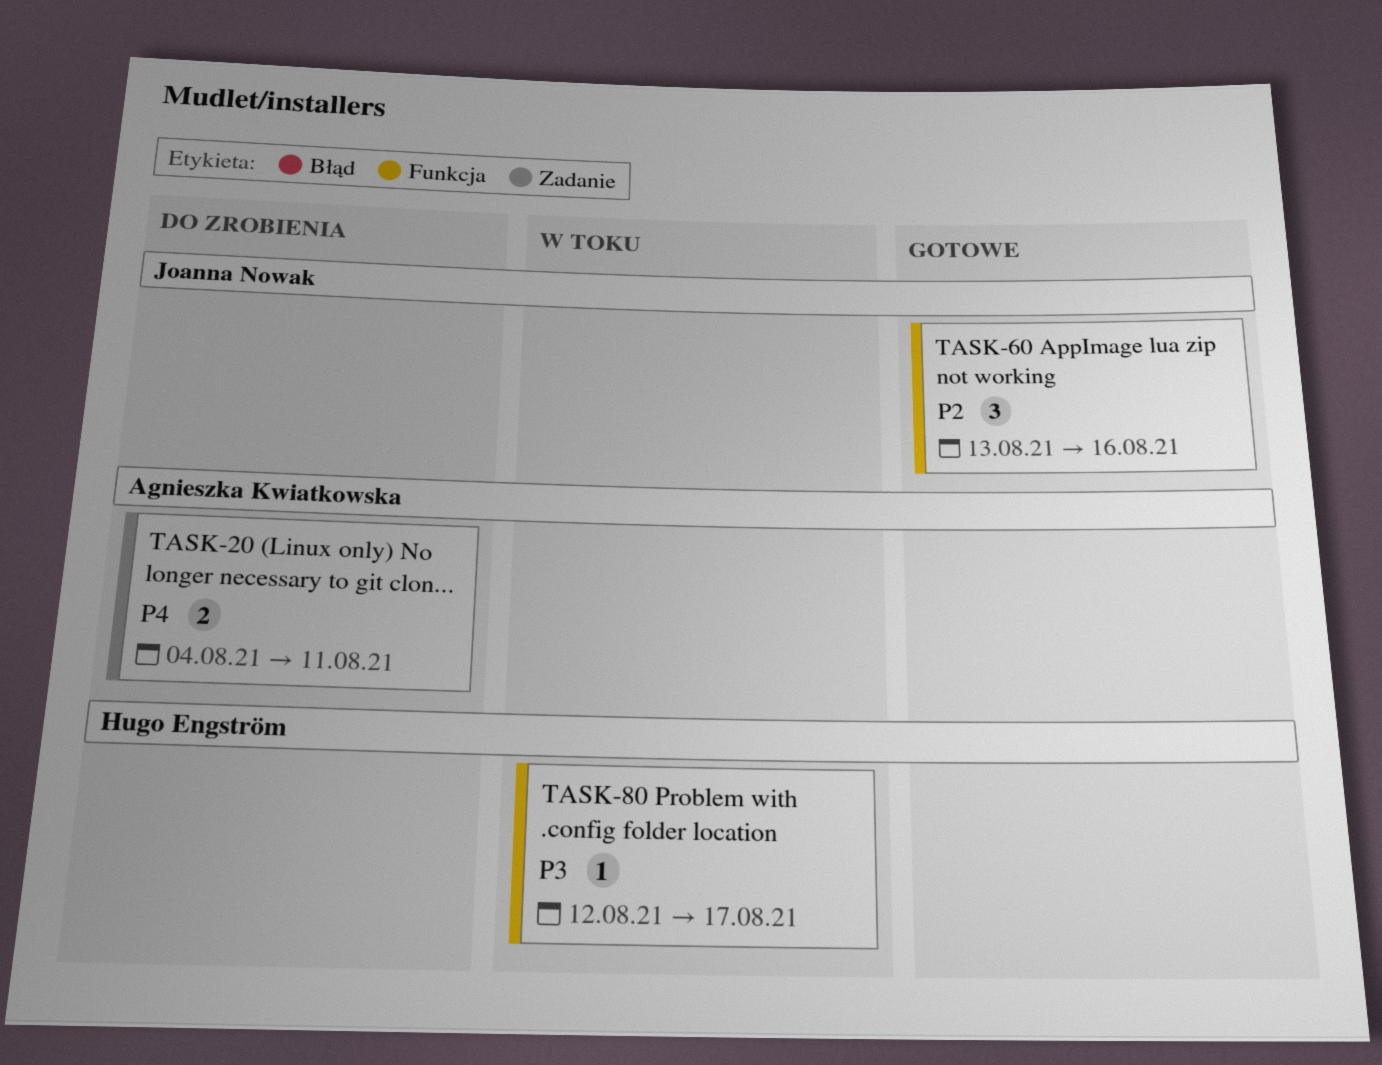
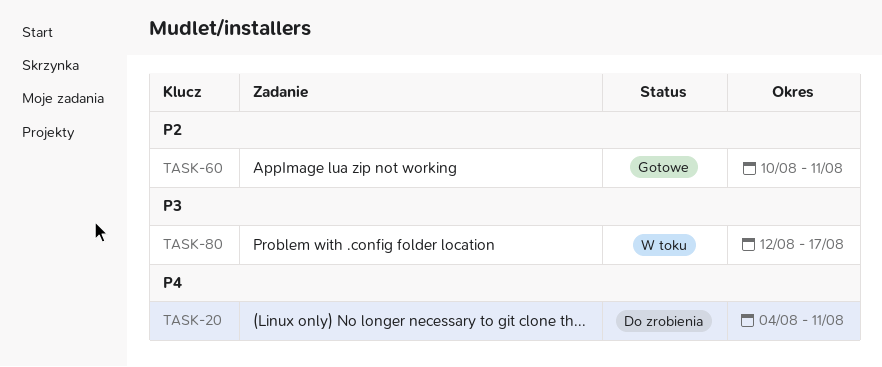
TASK-60, start: Aug 13 -> Aug 10
TASK-60, due: Aug 16 -> Aug 11

